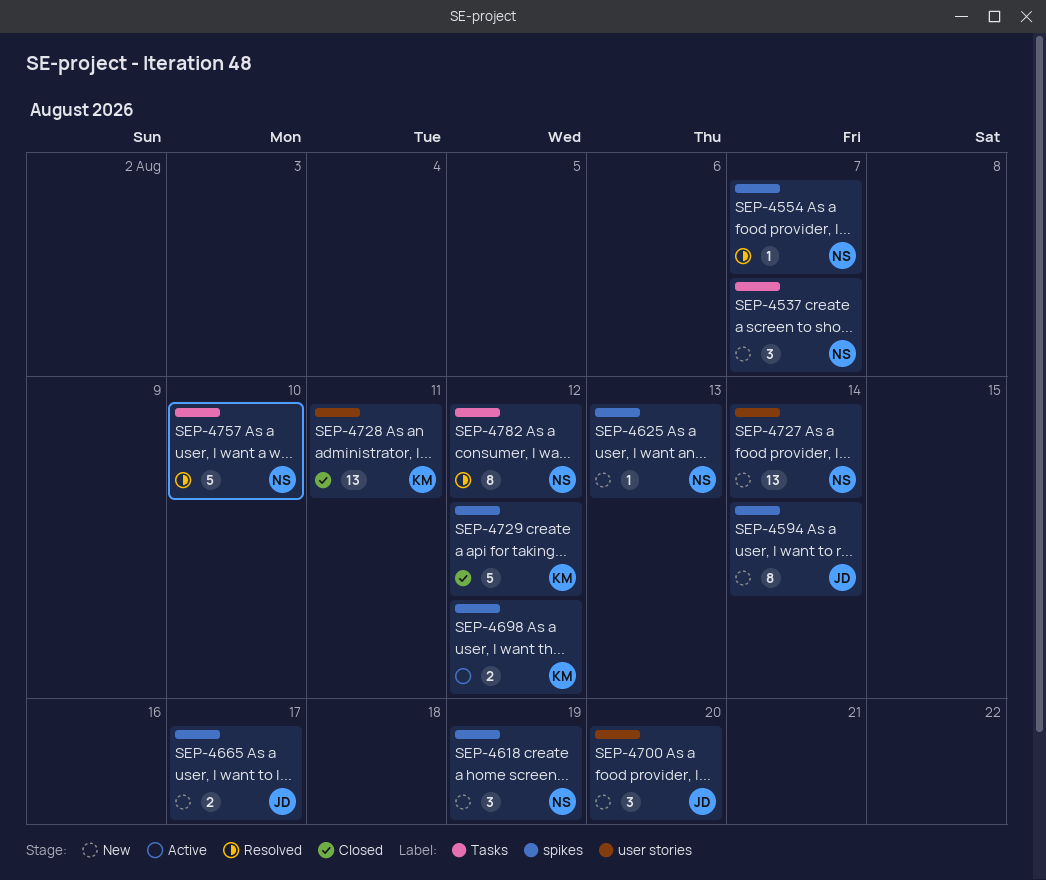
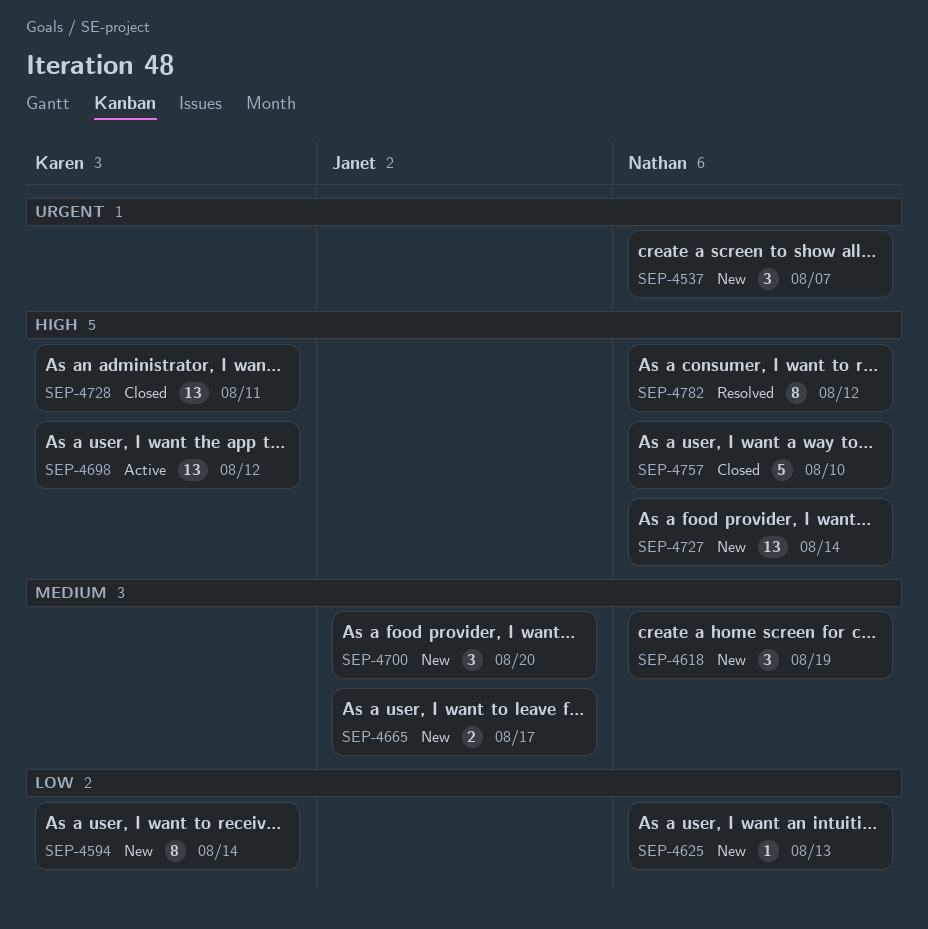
SEP-4554: present -> none
SEP-4594, owner: Janet -> Karen
SEP-4698, estimate: 2 -> 13
SEP-4729: present -> none
SEP-4757, status: Resolved -> Closed

